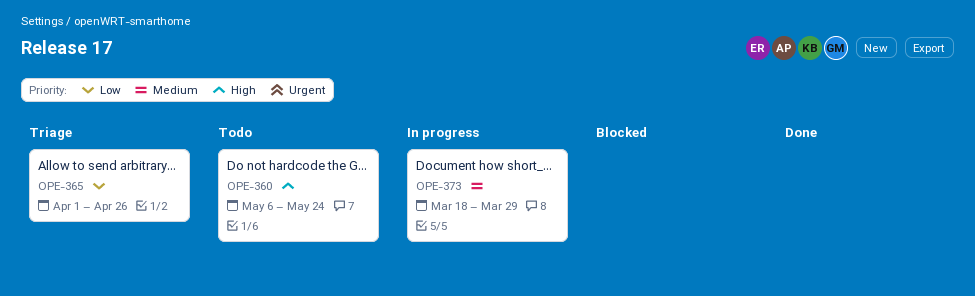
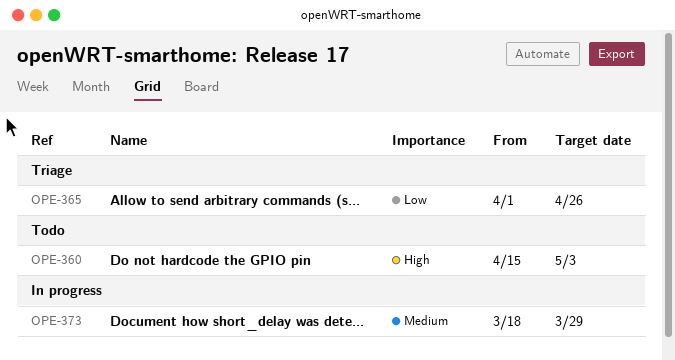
OPE-360, start: May 6 -> Apr 15
OPE-360, due: May 24 -> May 3

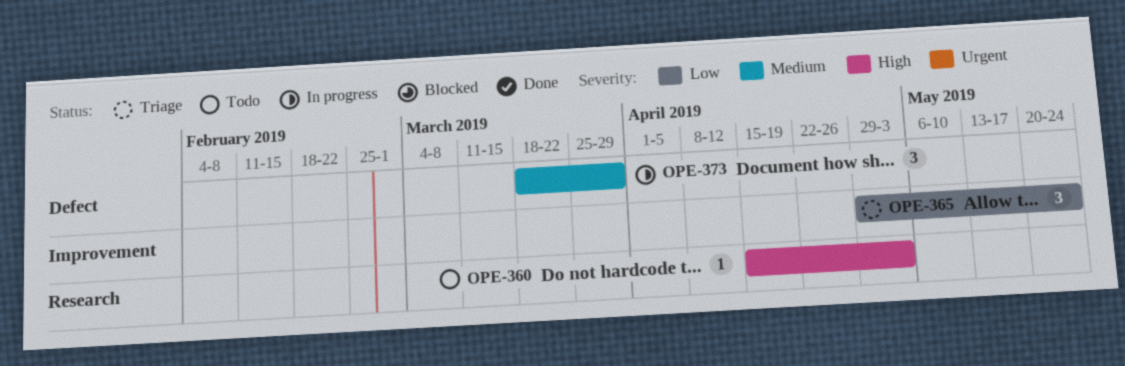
OPE-365, start: Apr 1 -> Apr 29
OPE-365, due: Apr 26 -> May 24

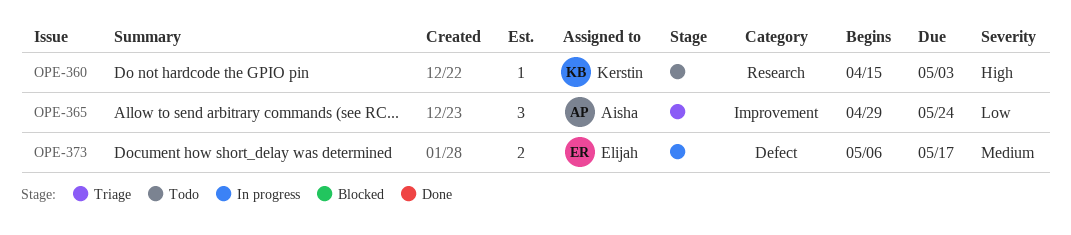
OPE-373, estimate: 3 -> 2
OPE-373, start: Mar 18 -> May 6
OPE-373, due: Mar 29 -> May 17

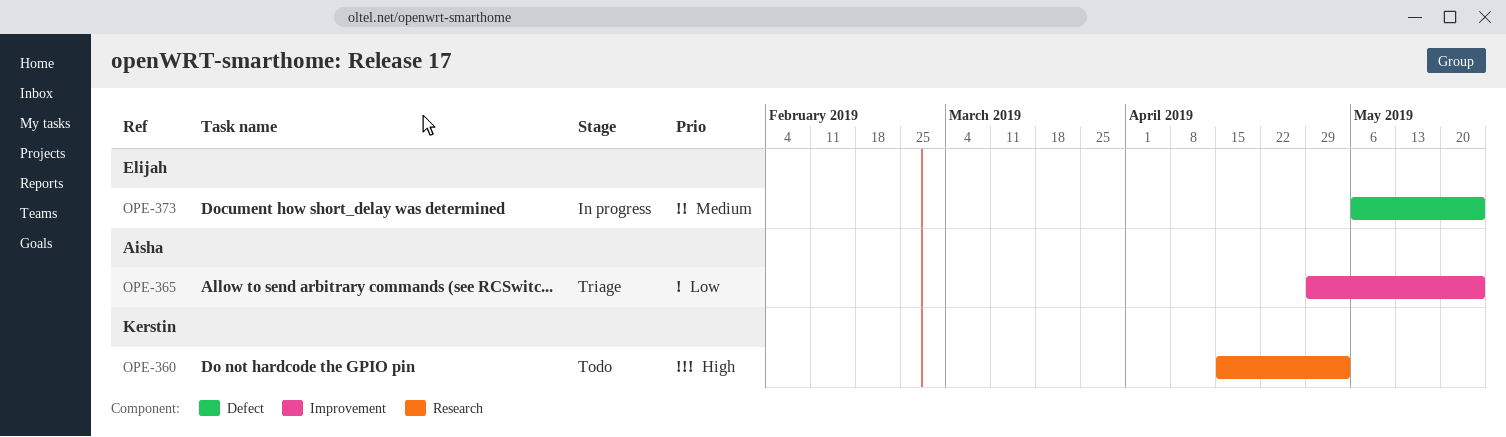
OPE-373, due: May 17 -> May 24

